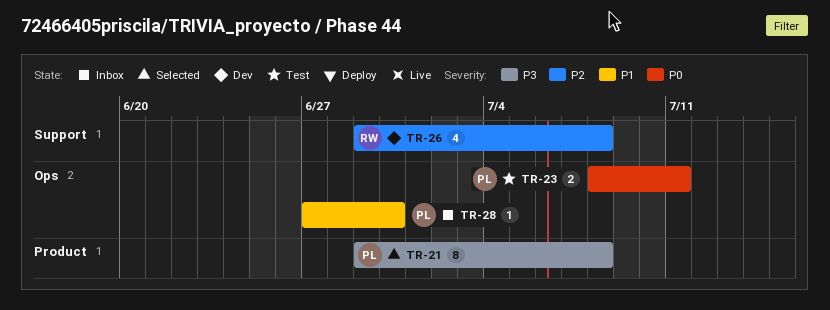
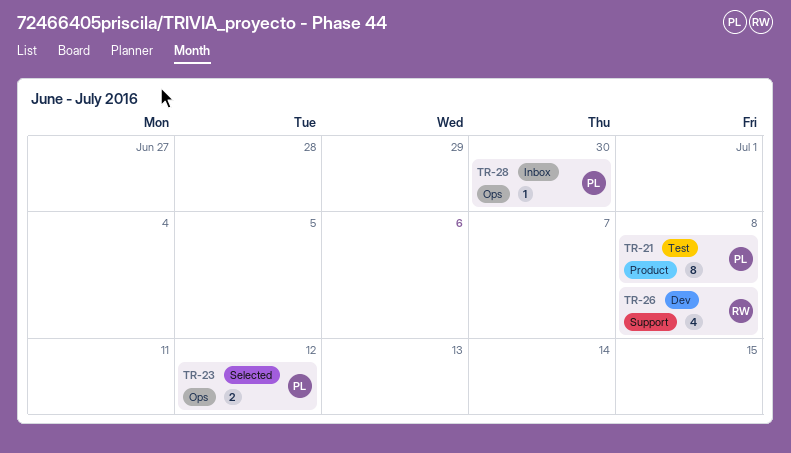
TR-21, status: Selected -> Test
TR-23, status: Test -> Selected
TR-23, due: Jul 11 -> Jul 12

